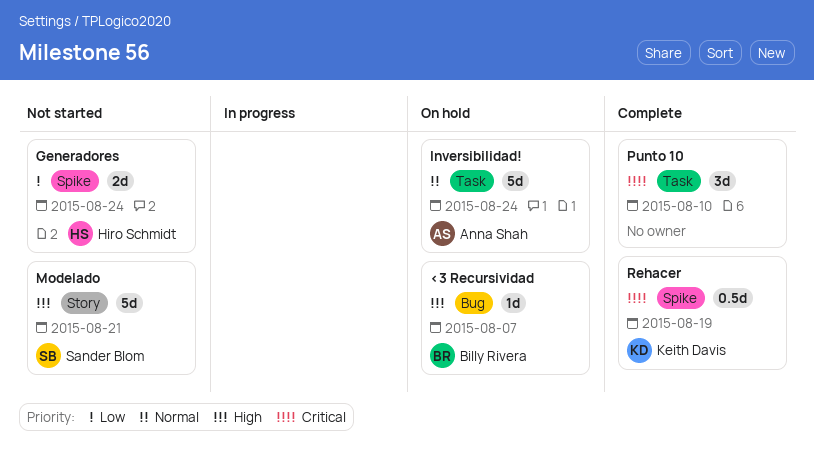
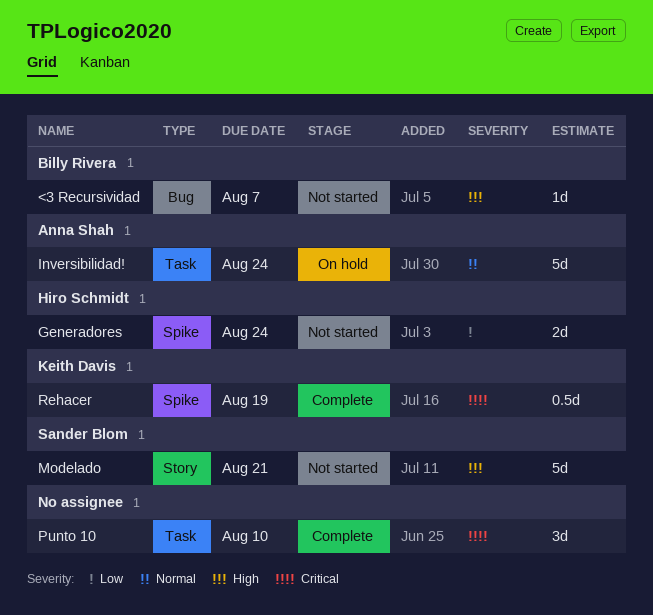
<3 Recursividad, status: On hold -> Not started

